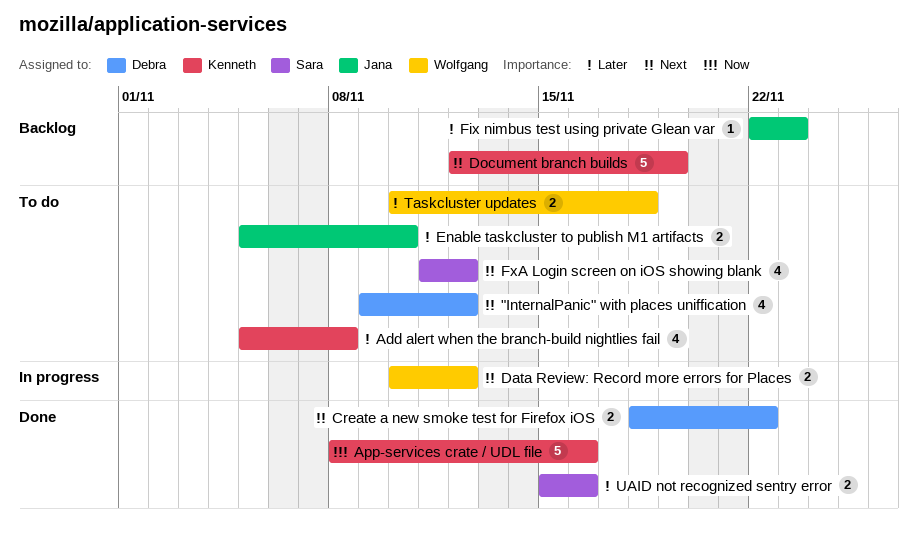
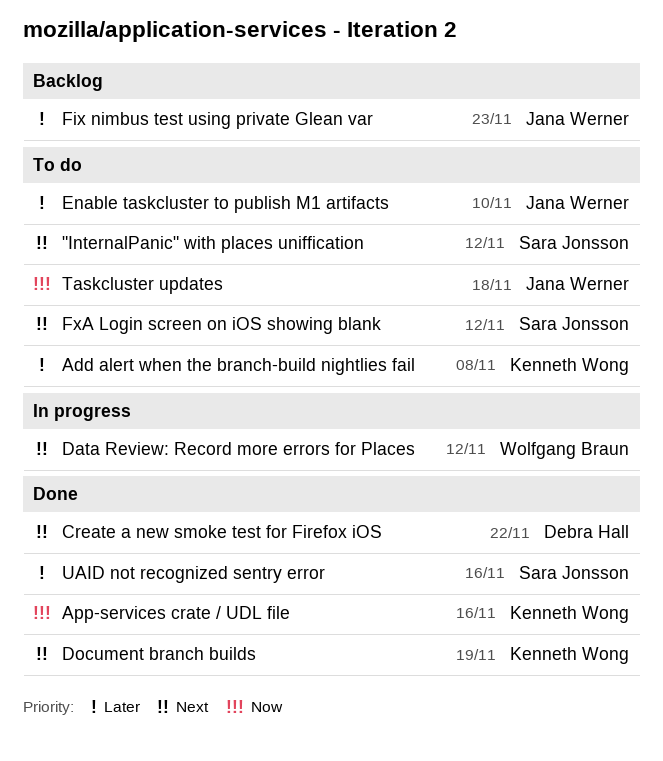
"InternalPanic" with places uniffication, owner: Debra Hall -> Sara Jonsson
Document branch builds, status: Backlog -> Done
Taskcluster updates, owner: Wolfgang Braun -> Jana Werner
Taskcluster updates, priority: Later -> Now

